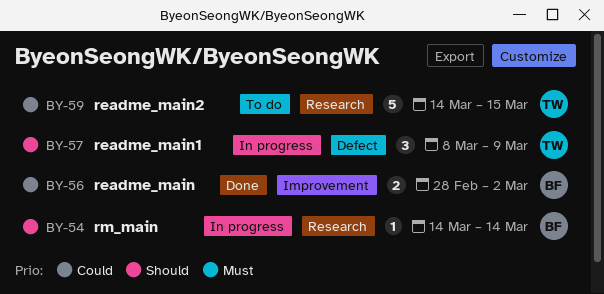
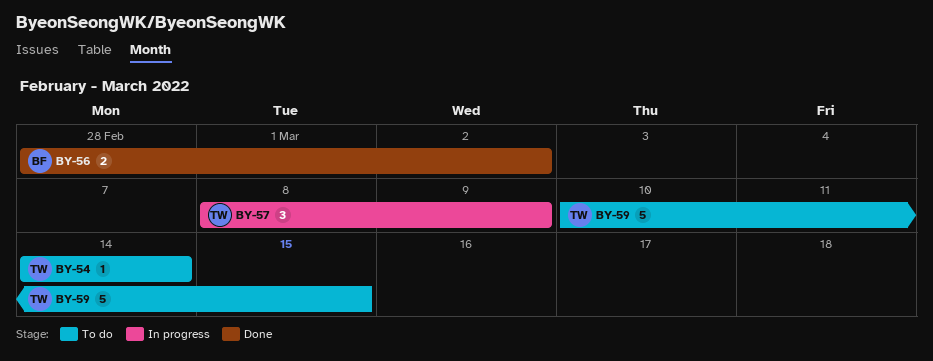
BY-54, status: In progress -> To do
BY-54, owner: BF -> TW
BY-59, start: Mar 14 -> Mar 10

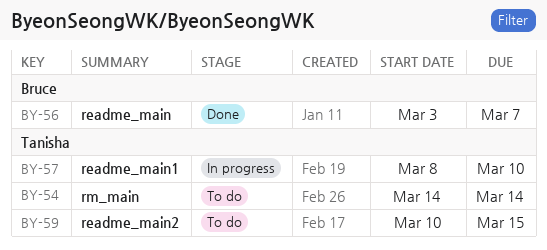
BY-56, start: Feb 28 -> Mar 3
BY-56, due: Mar 2 -> Mar 7
BY-57, due: Mar 9 -> Mar 10

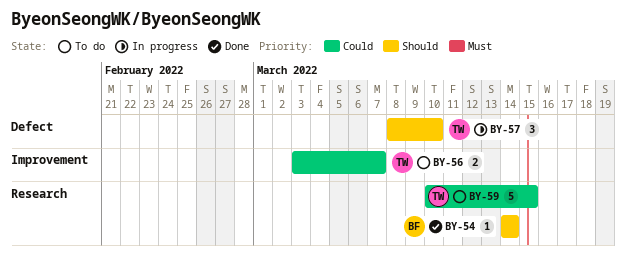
BY-54, status: To do -> Done
BY-54, owner: Tanisha -> Bruce
BY-56, status: Done -> To do
BY-56, owner: Bruce -> Tanisha

